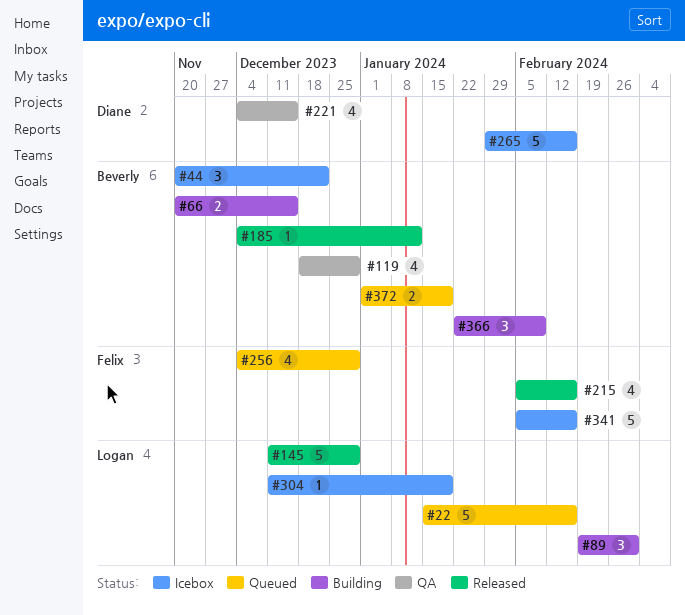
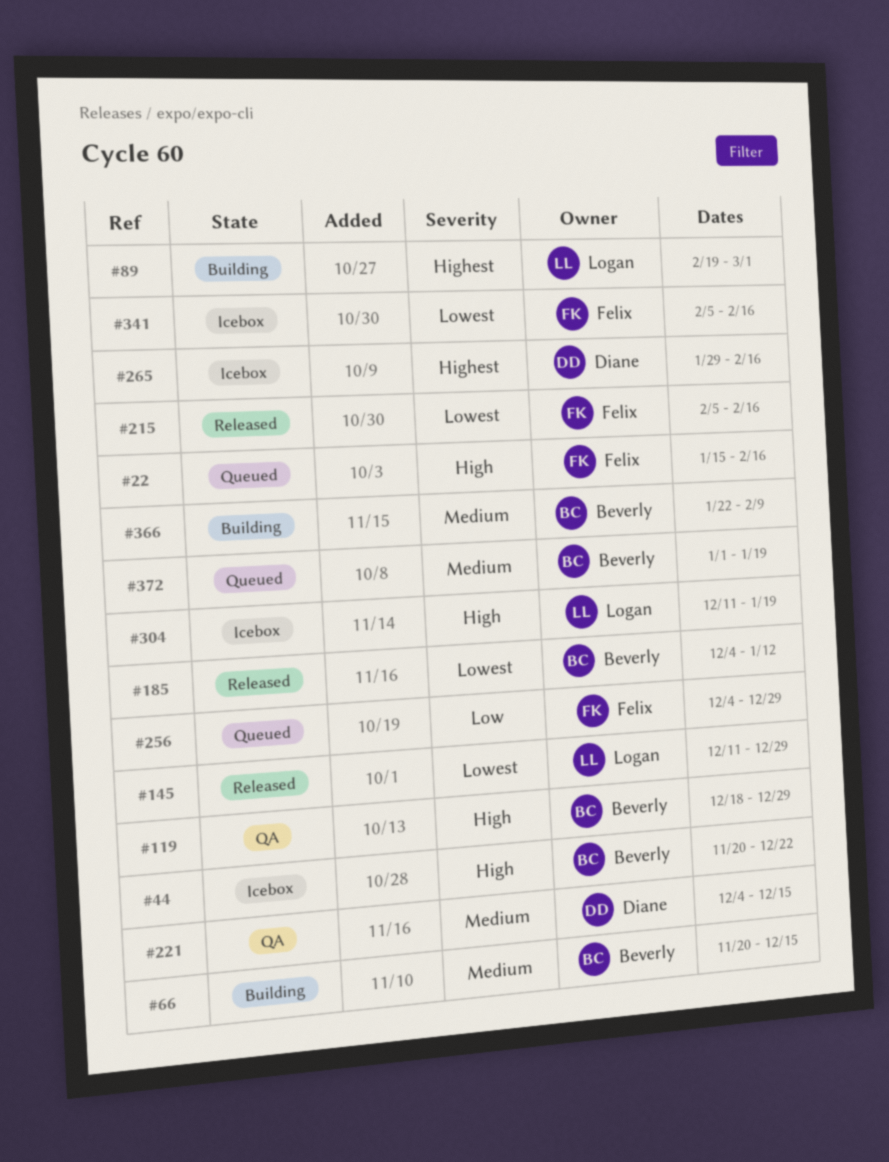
#22, owner: Logan -> Felix

